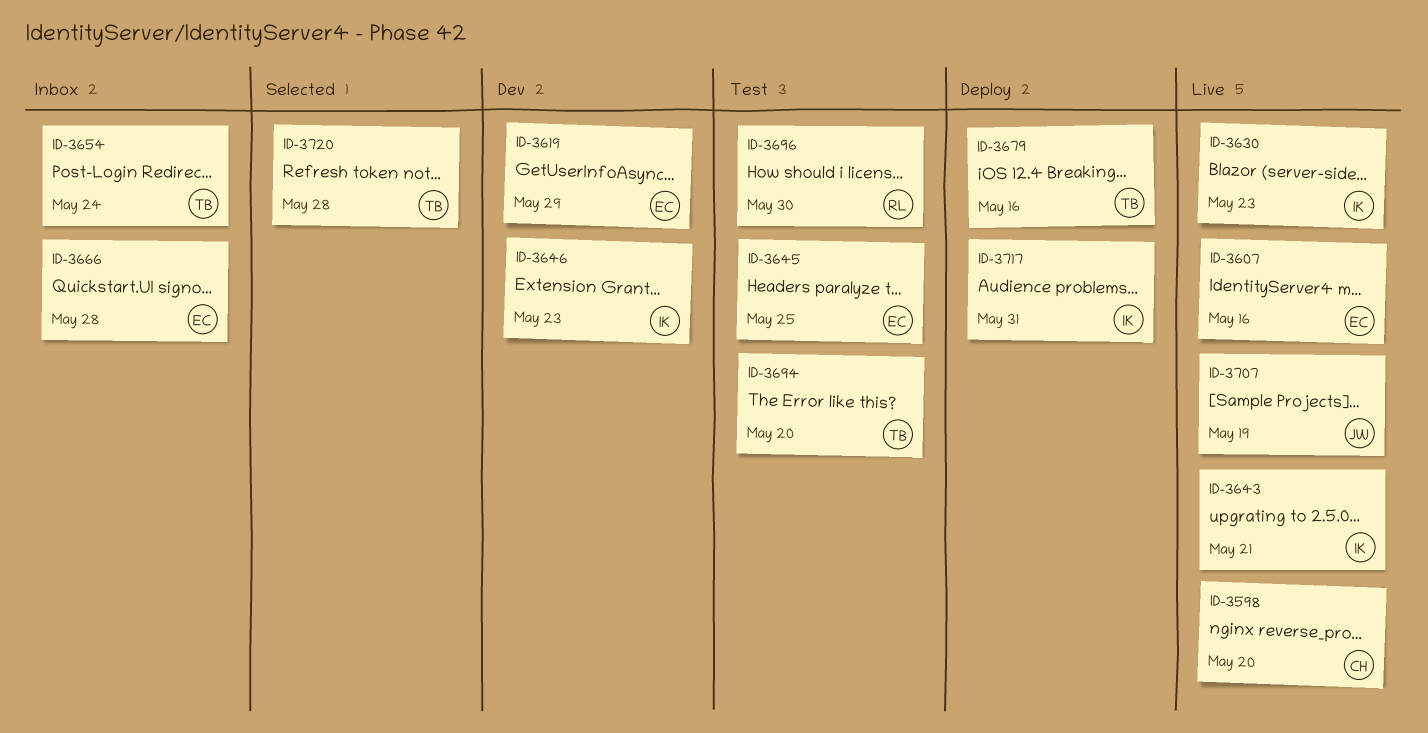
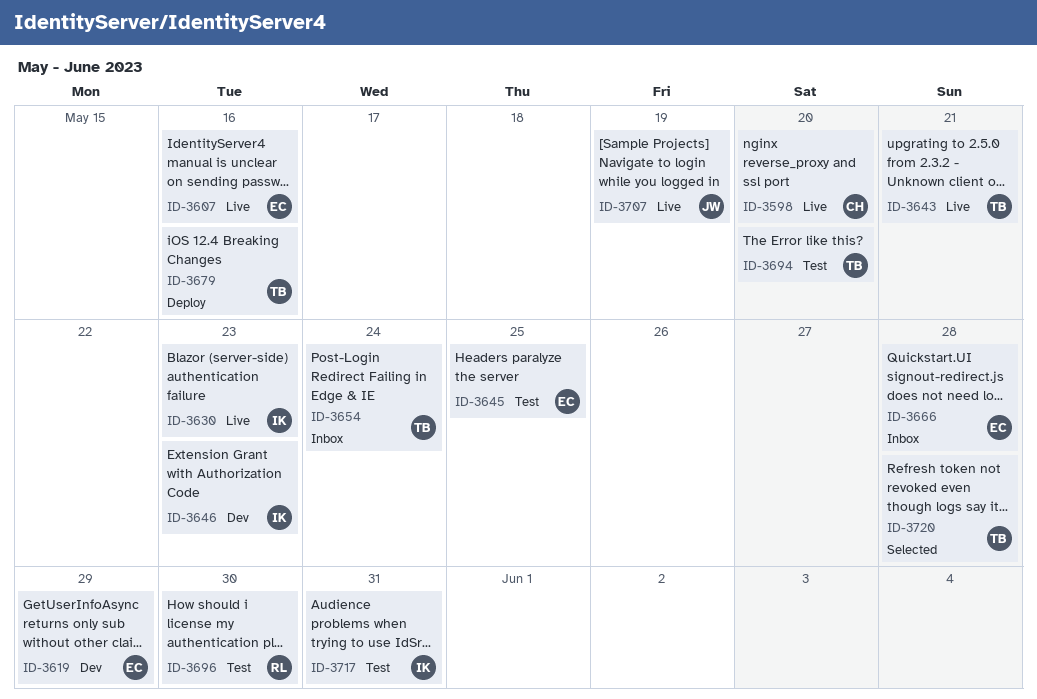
ID-3643, owner: IK -> TB
ID-3717, status: Deploy -> Test

